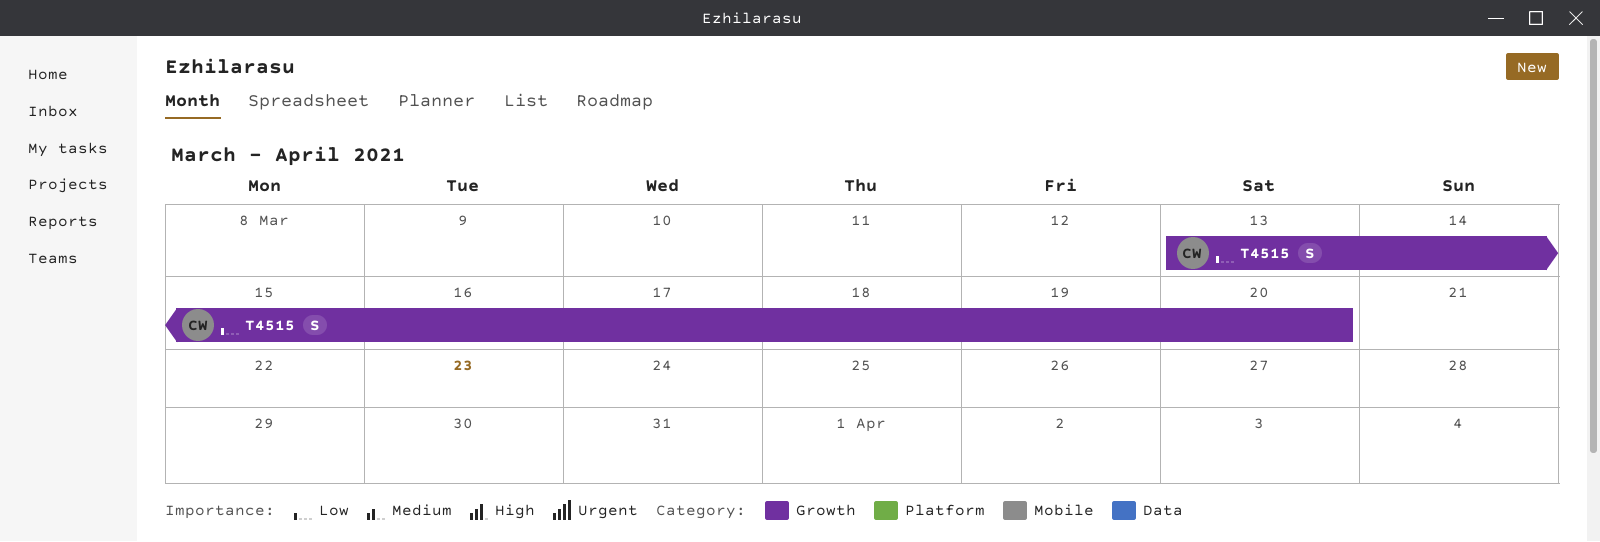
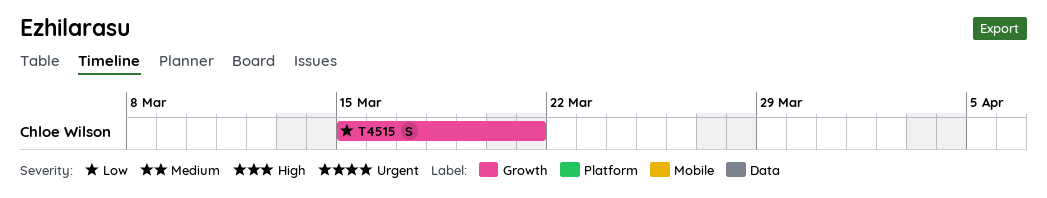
T4515, start: Mar 13 -> Mar 15
T4515, due: Mar 20 -> Mar 21

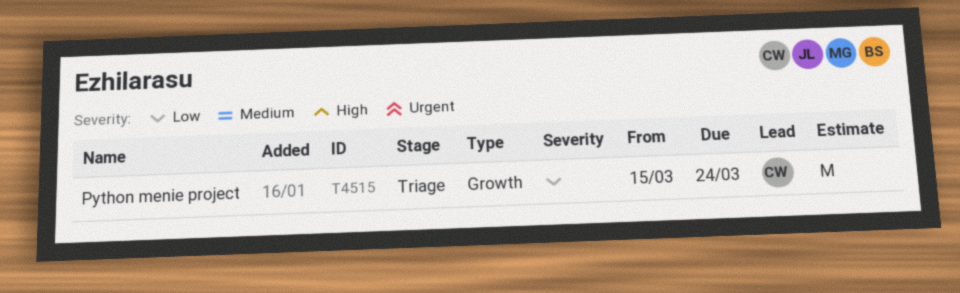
T4515, estimate: S -> M
T4515, due: Mar 21 -> Mar 24

